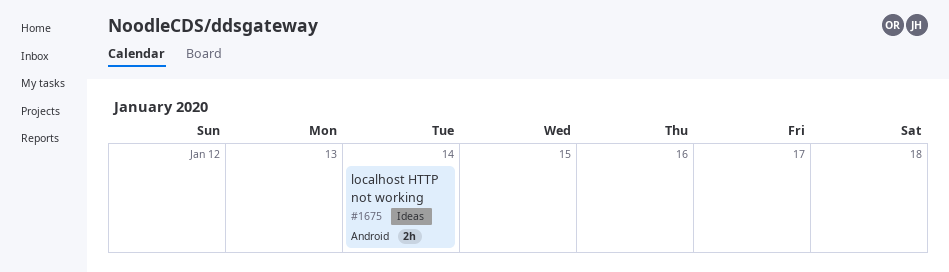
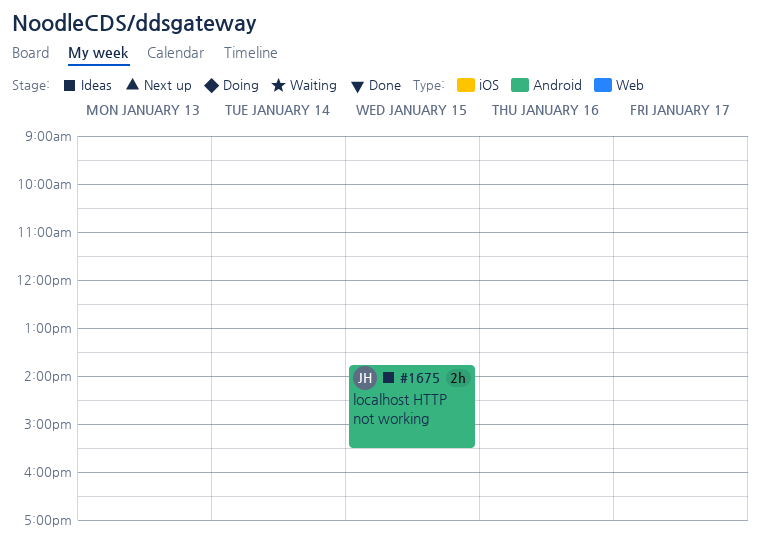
#1675, day: Jan 14 -> Jan 15

